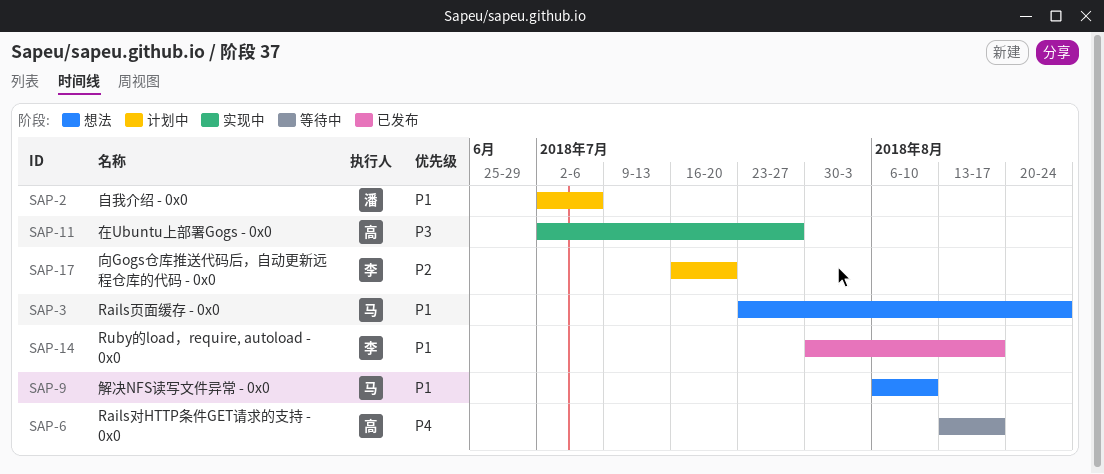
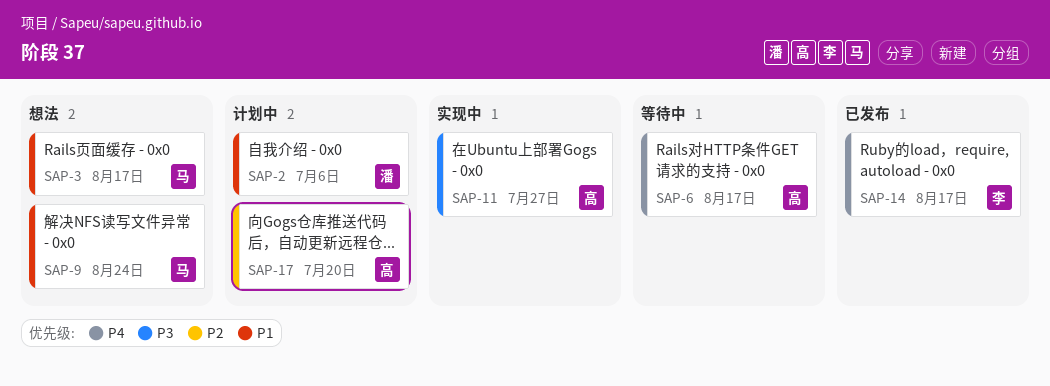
SAP-3, due: Aug 24 -> Aug 17
SAP-9, due: Aug 10 -> Aug 24
SAP-14, priority: P1 -> P4
SAP-17, owner: 李 -> 高

